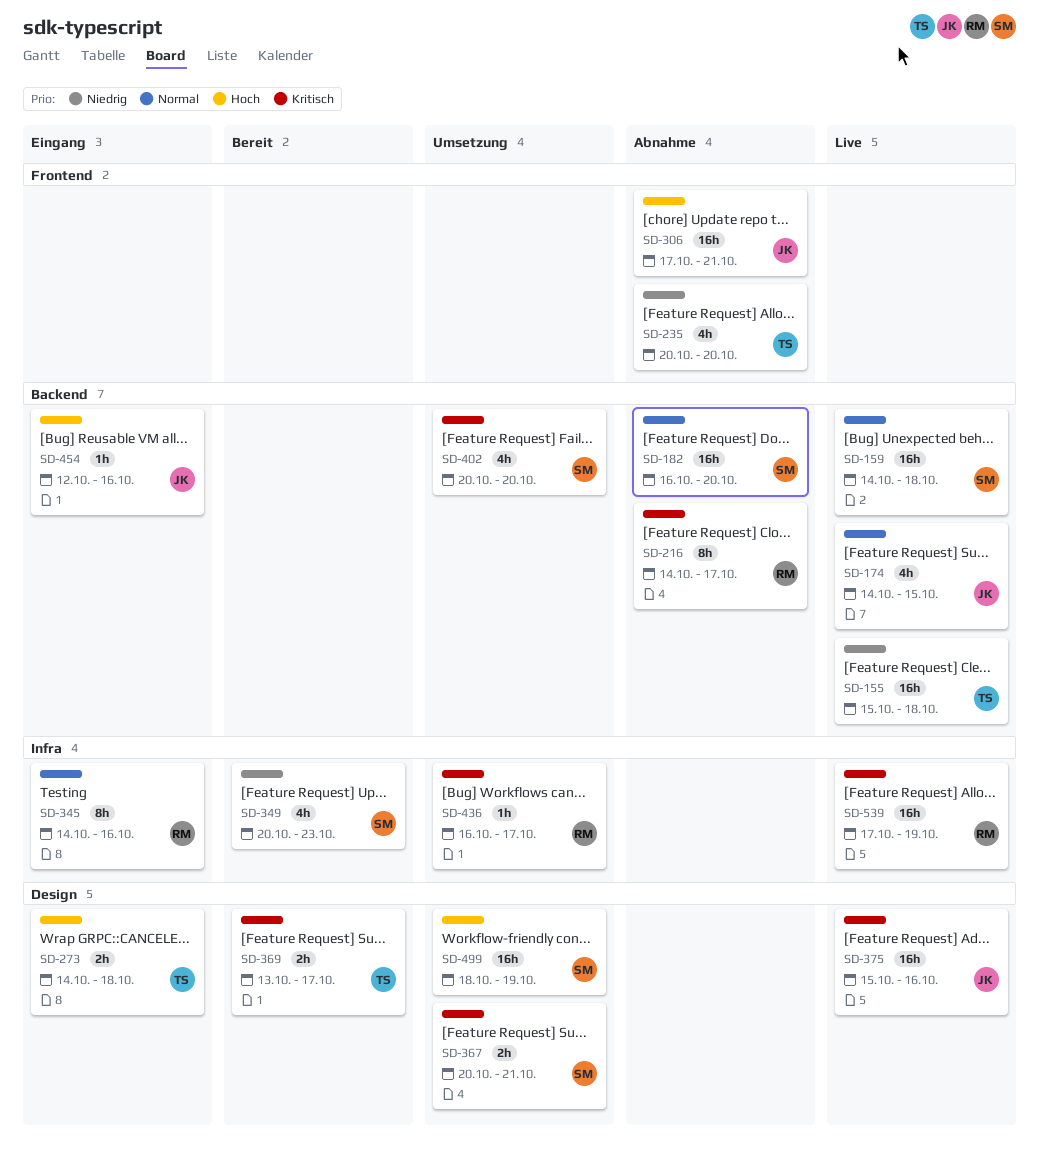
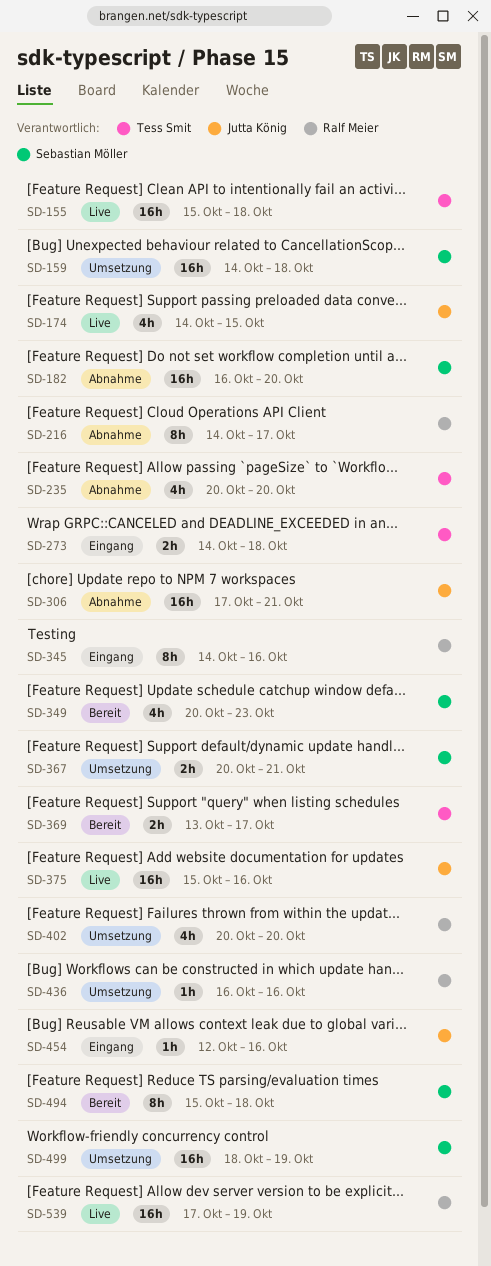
SD-159, status: Live -> Umsetzung
SD-402, owner: Sebastian Möller -> Ralf Meier
SD-436, due: Oct 17 -> Oct 16
SD-494: none -> present

